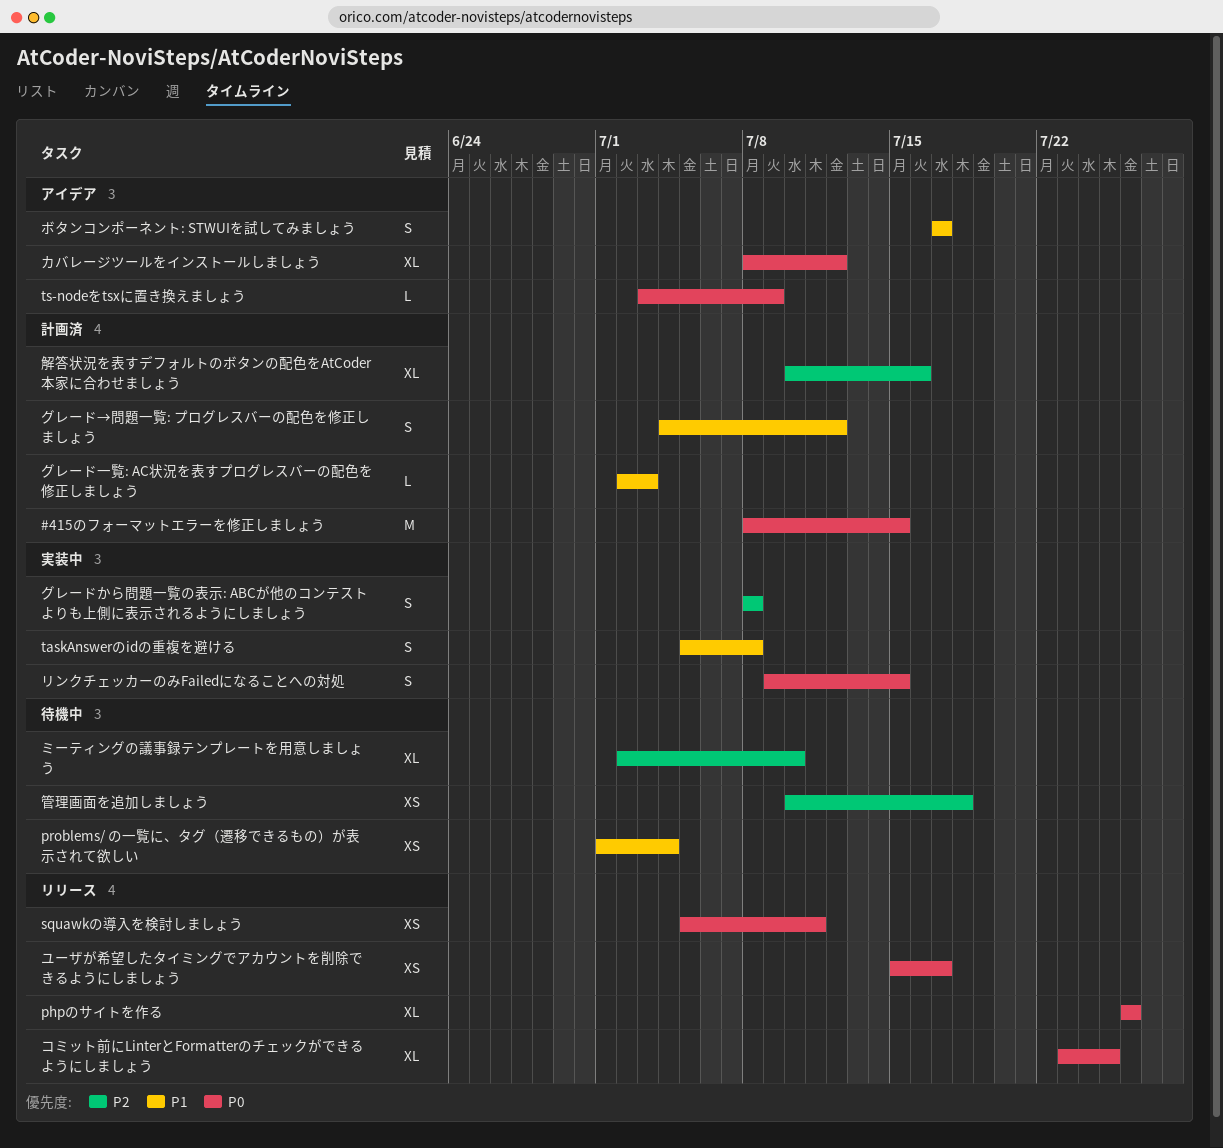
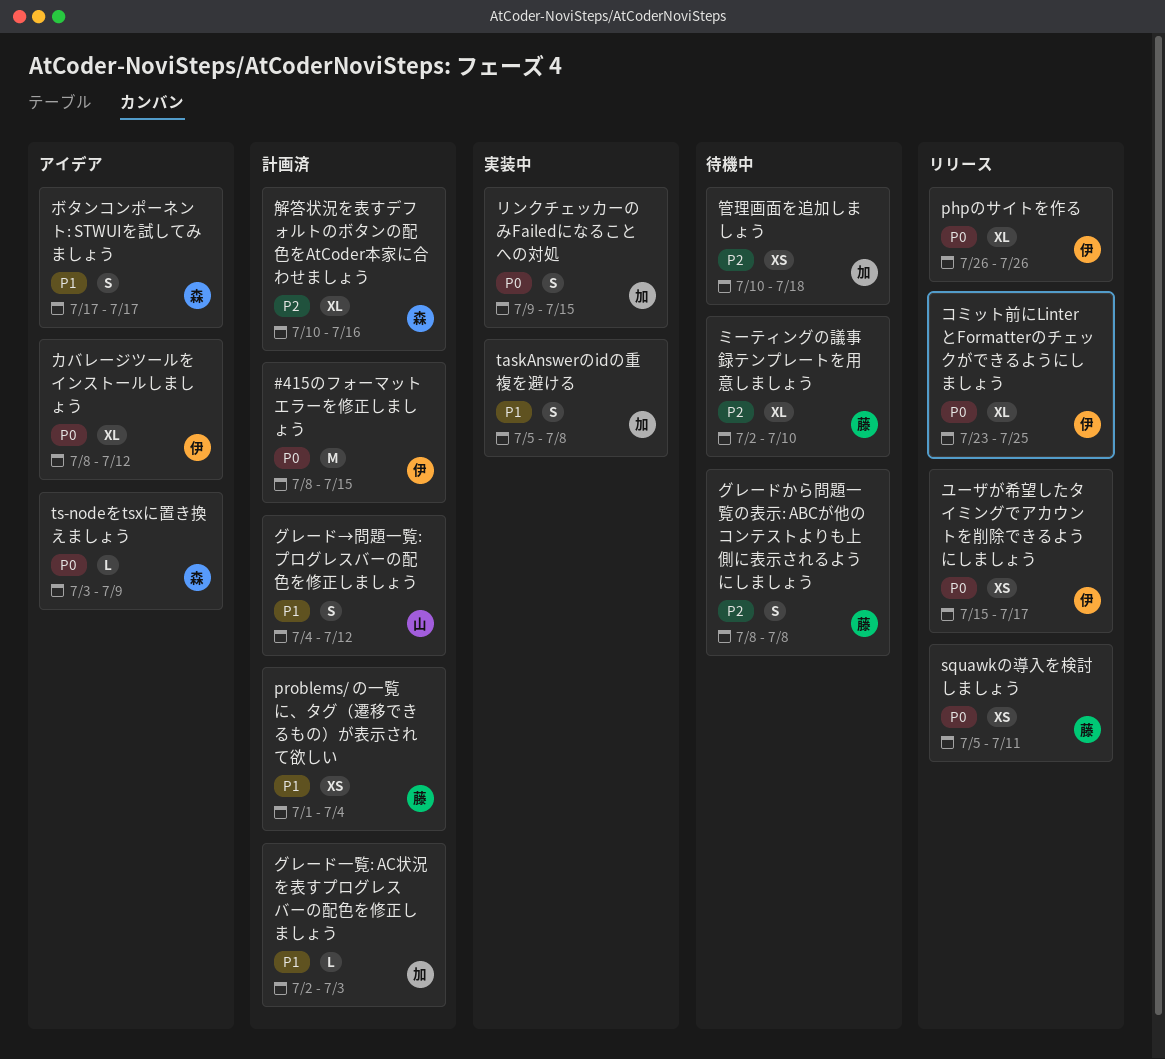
problems/ の一覧に、タグ（遷移できるもの）が表示されて欲しい, status: 待機中 -> 計画済
グレードから問題一覧の表示: ABCが他のコンテストよりも上側に表示されるようにしましょう, status: 実装中 -> 待機中

